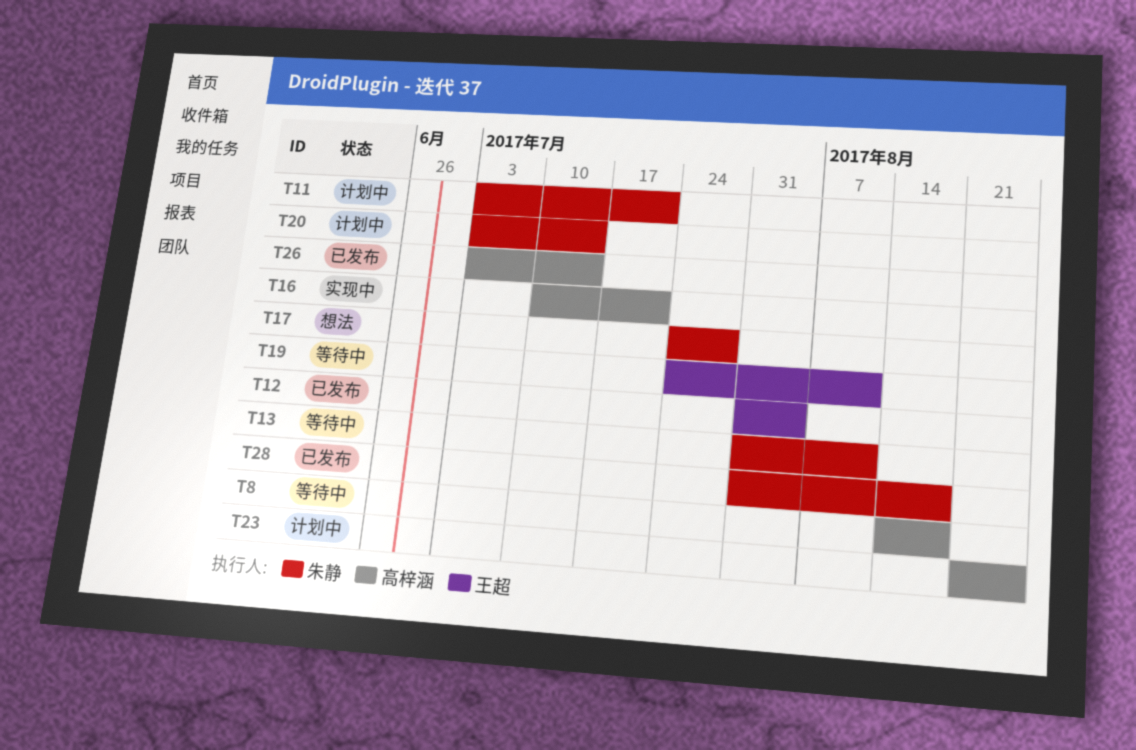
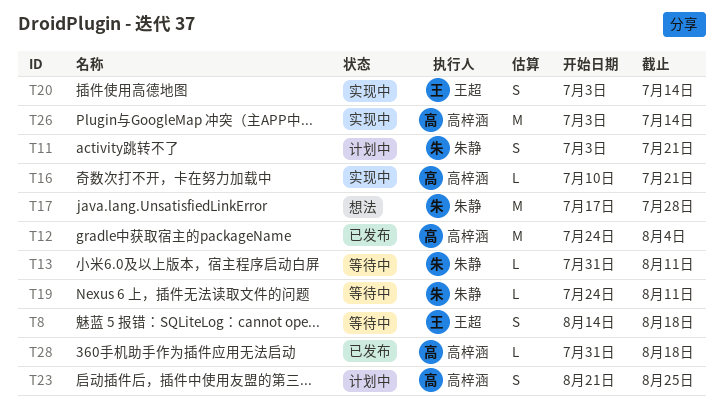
T8, owner: 高梓涵 -> 王超
T12, owner: 王超 -> 高梓涵
T12, start: Jul 31 -> Jul 24
T17, start: Jul 24 -> Jul 17
T19, owner: 王超 -> 朱静
T20, status: 计划中 -> 实现中
T20, owner: 朱静 -> 王超
T26, status: 已发布 -> 实现中
T28, owner: 朱静 -> 高梓涵

